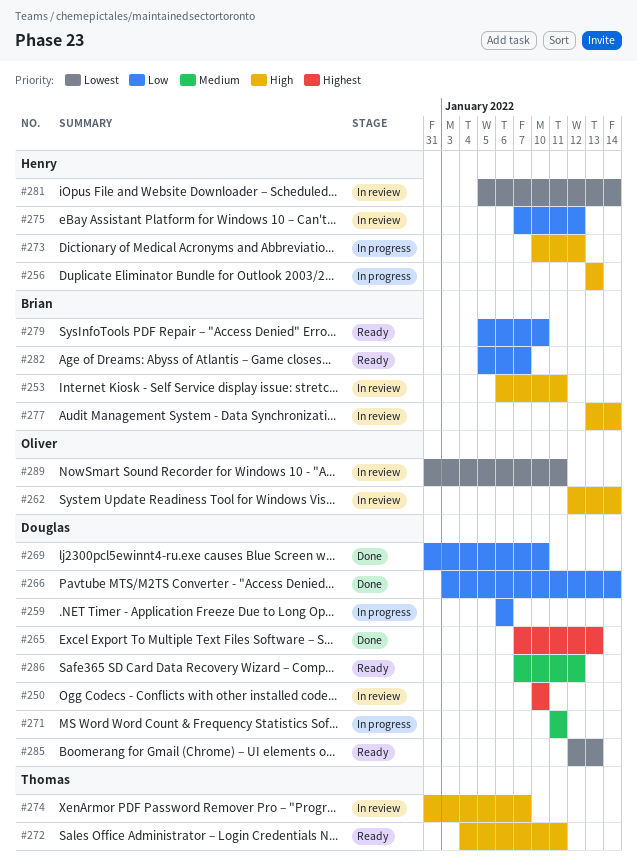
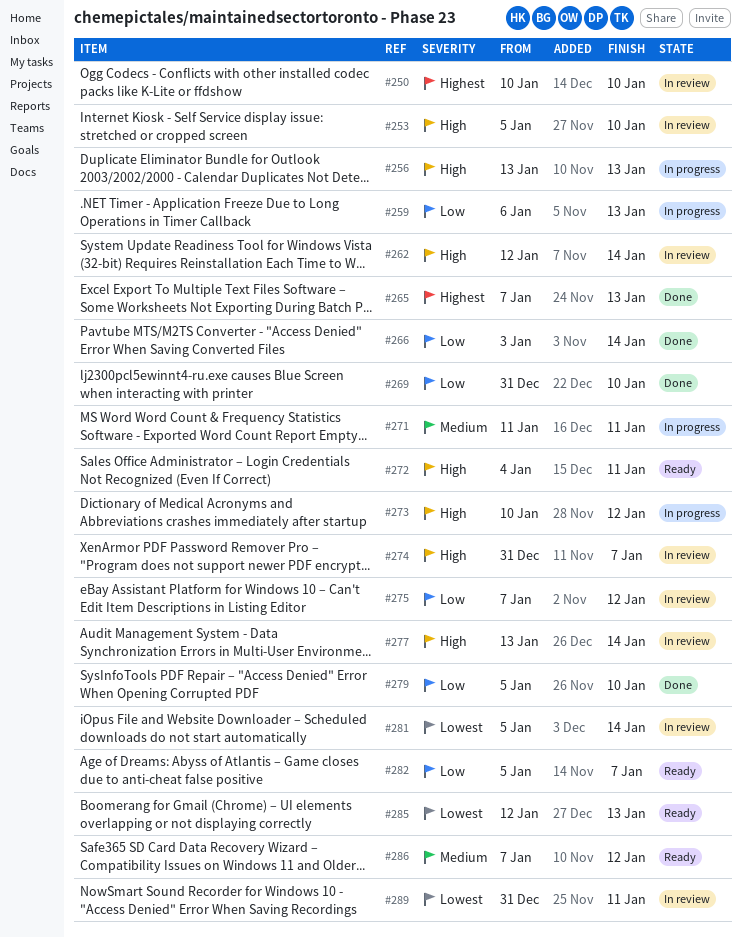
#253, start: Jan 6 -> Jan 5
#253, due: Jan 11 -> Jan 10
#259, due: Jan 6 -> Jan 13
#279, status: Ready -> Done

